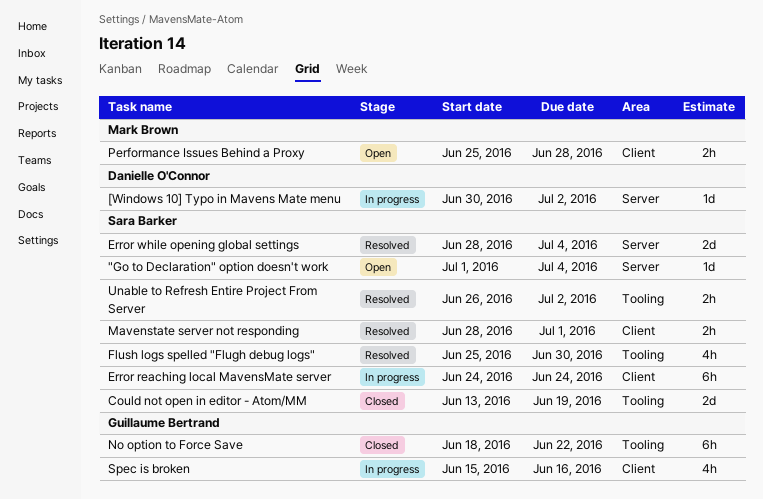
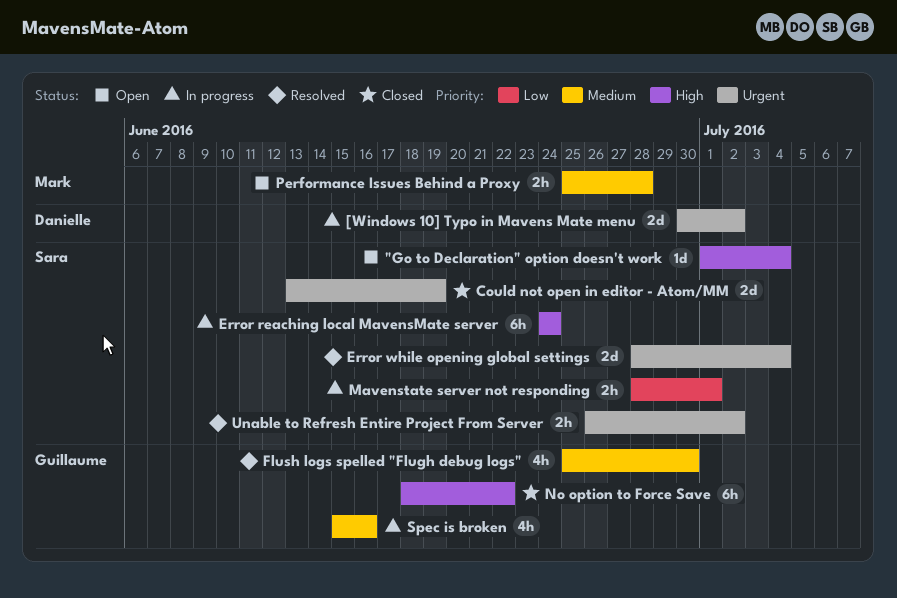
[Windows 10] Typo in Mavens Mate menu, estimate: 1d -> 2d
Flush logs spelled "Flugh debug logs", owner: Sara Barker -> Guillaume Bertrand
Mavenstate server not responding, status: Resolved -> In progress

